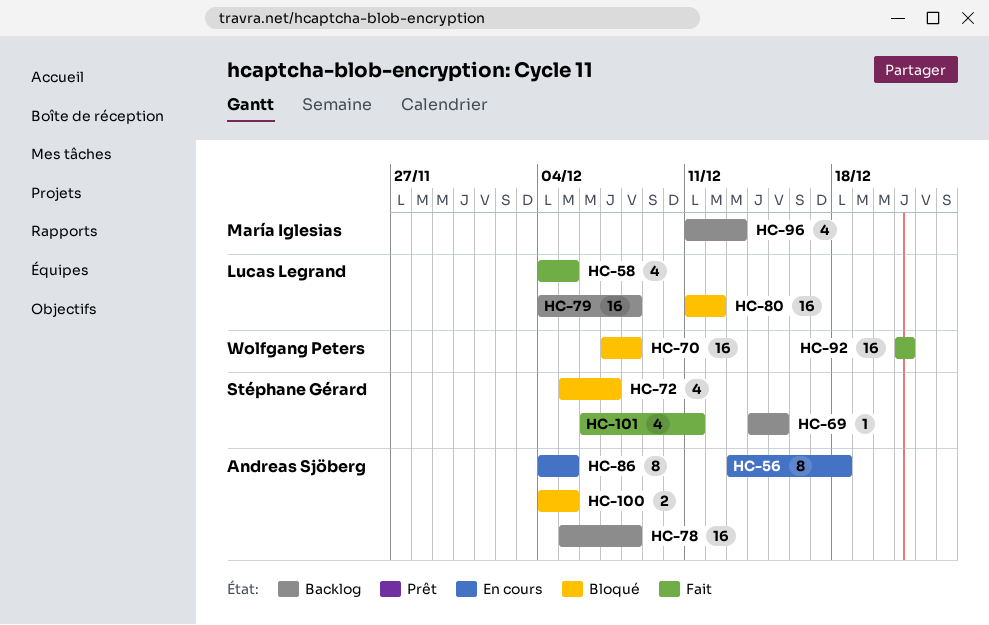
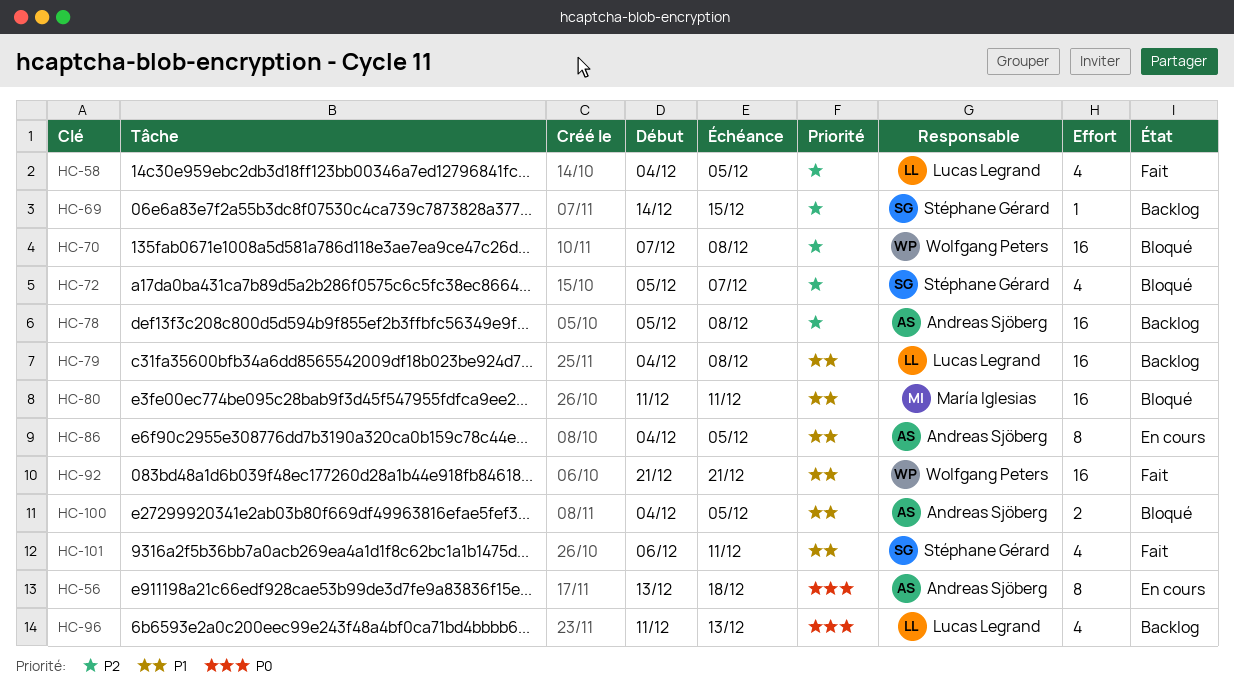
HC-80, owner: Lucas Legrand -> María Iglesias
HC-80, due: Dec 12 -> Dec 11
HC-96, owner: María Iglesias -> Lucas Legrand

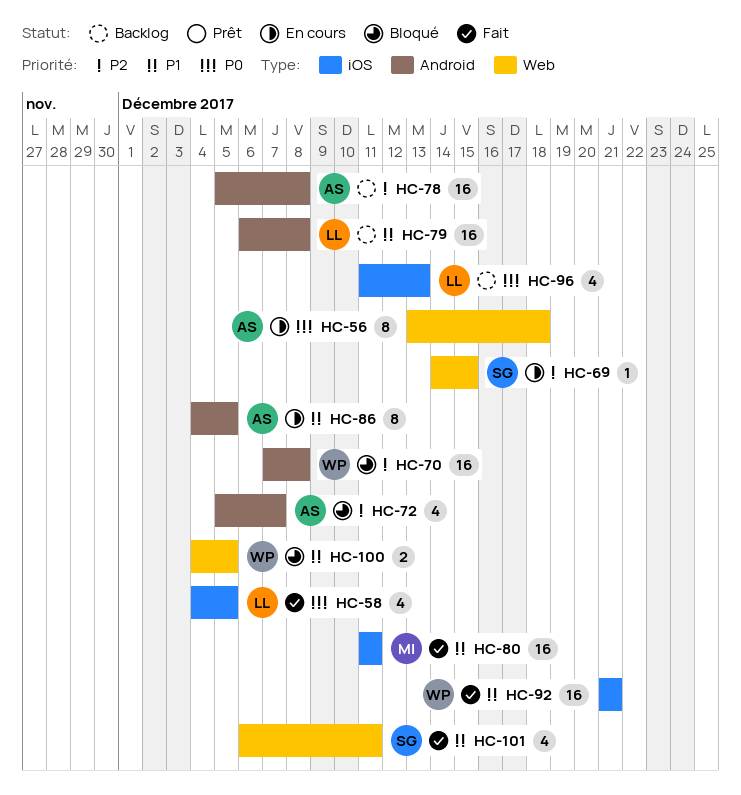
HC-58, priority: P2 -> P0
HC-69, status: Backlog -> En cours
HC-72, owner: Stéphane Gérard -> Andreas Sjöberg
HC-79, start: Dec 4 -> Dec 6
HC-80, status: Bloqué -> Fait
HC-100, owner: Andreas Sjöberg -> Wolfgang Peters

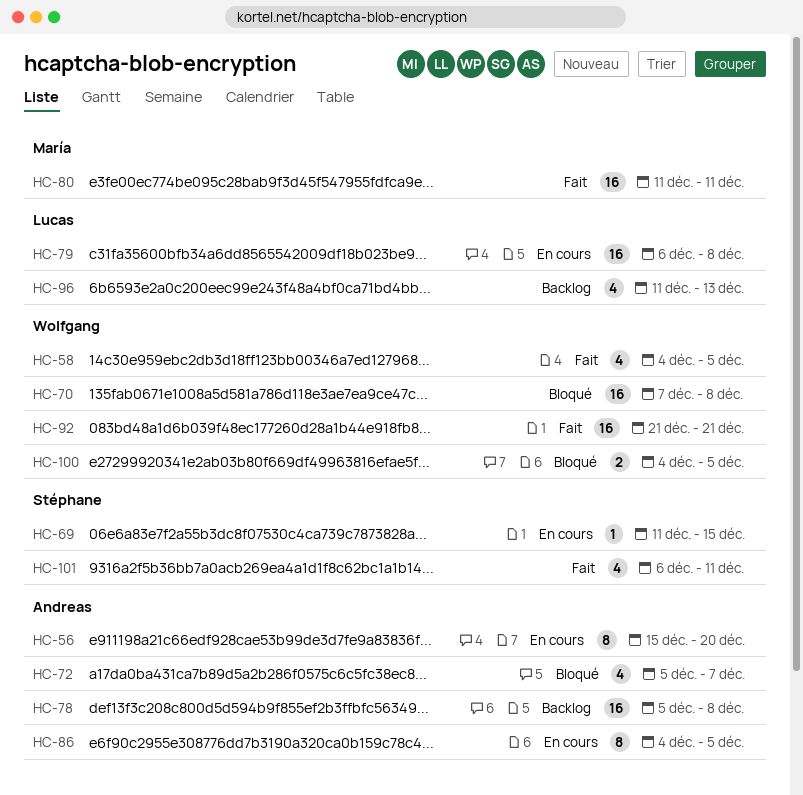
HC-56, start: Dec 13 -> Dec 15
HC-56, due: Dec 18 -> Dec 20
HC-58, owner: Lucas -> Wolfgang
HC-69, start: Dec 14 -> Dec 11
HC-79, status: Backlog -> En cours

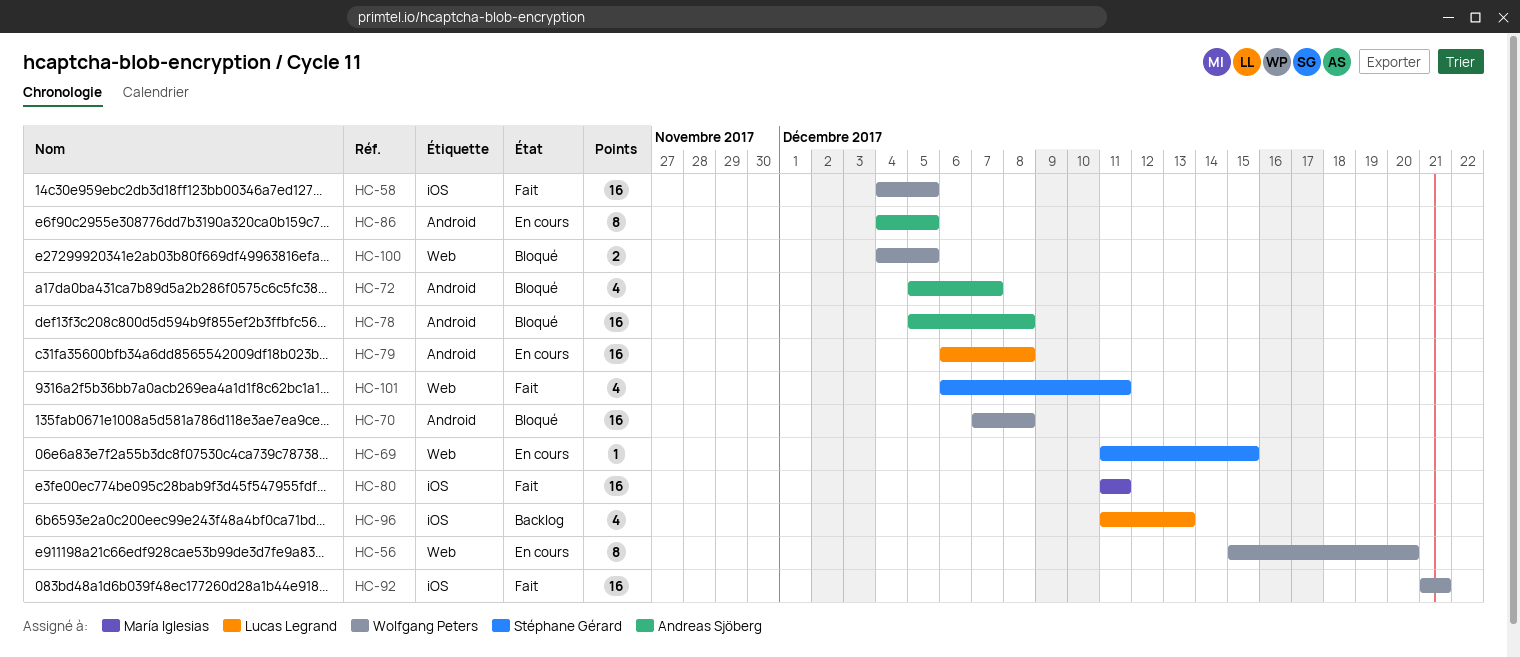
HC-56, owner: Andreas Sjöberg -> Wolfgang Peters
HC-58, estimate: 4 -> 16
HC-78, status: Backlog -> Bloqué

